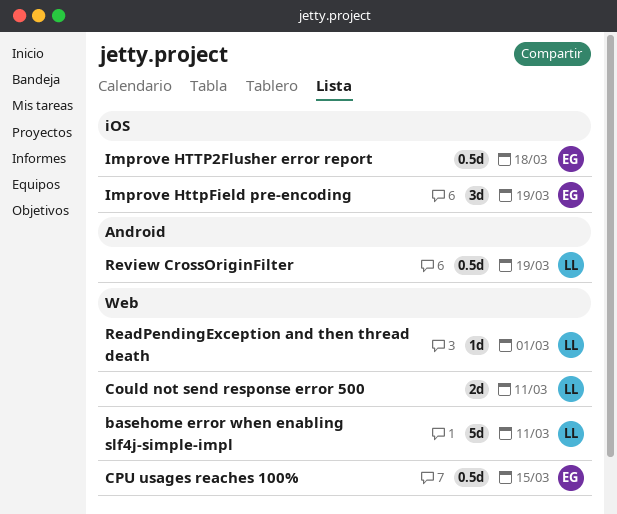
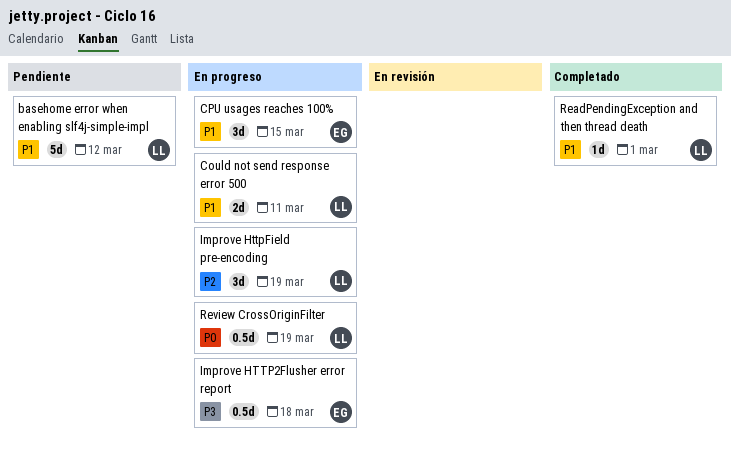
basehome error when enabling slf4j-simple-impl, due: Mar 11 -> Mar 12
CPU usages reaches 100%, estimate: 0.5d -> 3d
Improve HttpField pre-encoding, owner: EG -> LL

